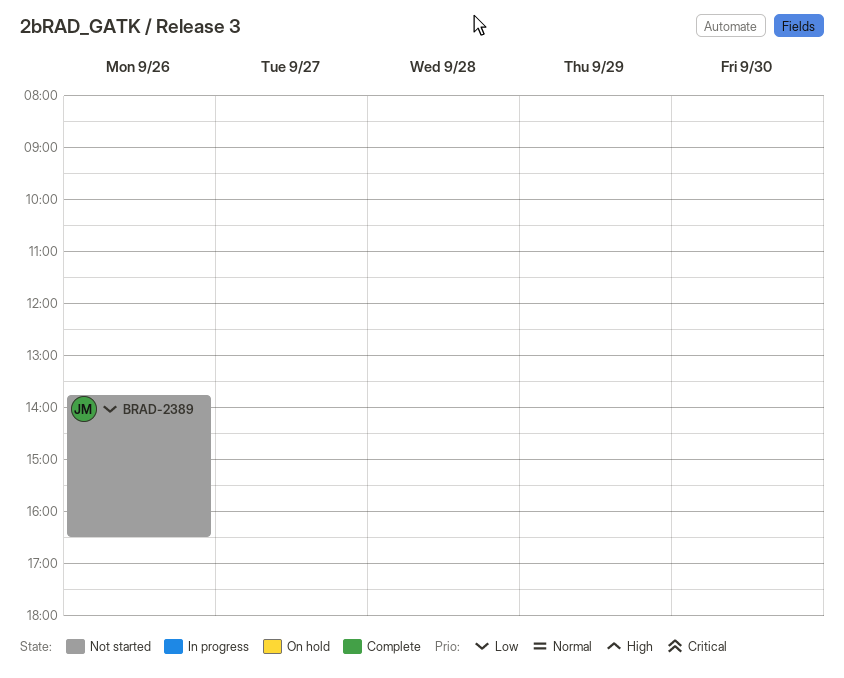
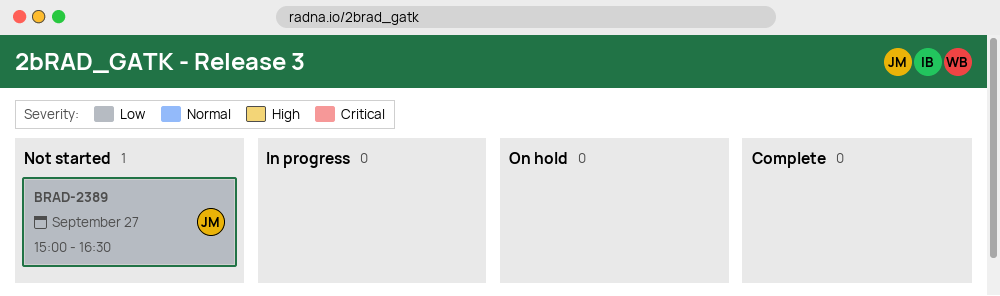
BRAD-2389, day: Sep 26 -> Sep 27
BRAD-2389, begins: 13:45 -> 15:00

